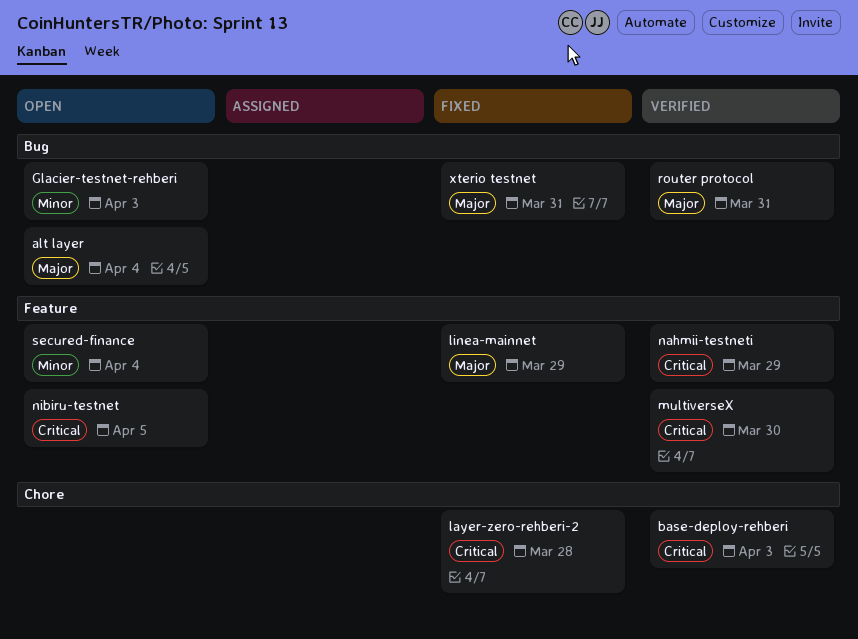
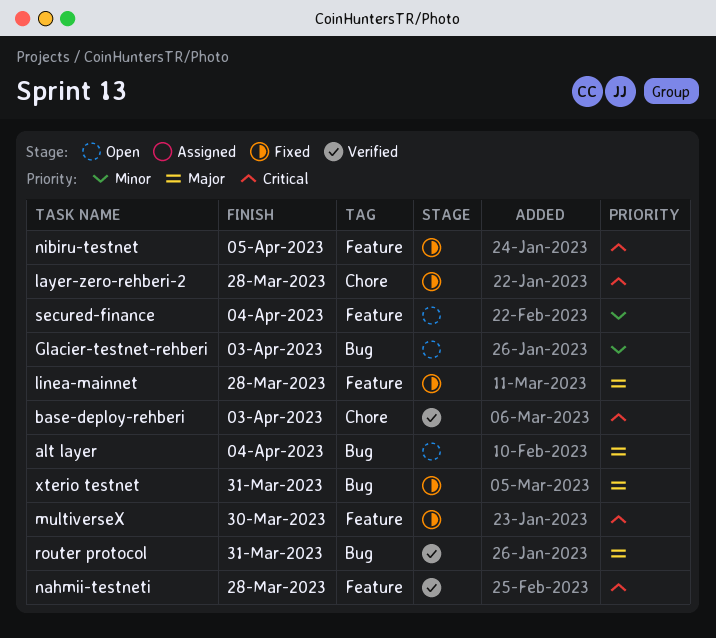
linea-mainnet, due: Mar 29 -> Mar 28
multiverseX, status: Verified -> Fixed
nahmii-testneti, due: Mar 29 -> Mar 28
nibiru-testnet, status: Open -> Fixed

